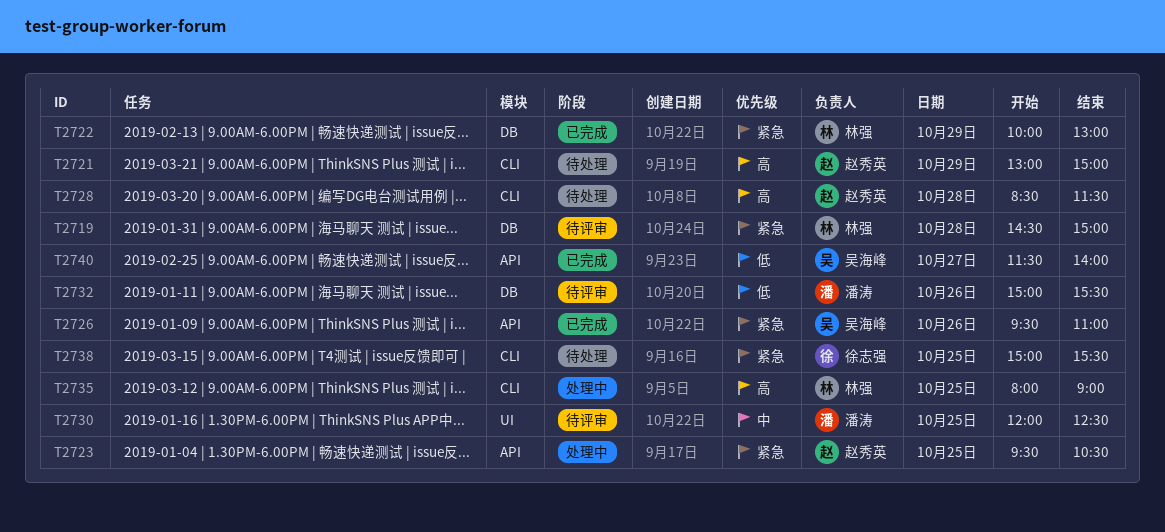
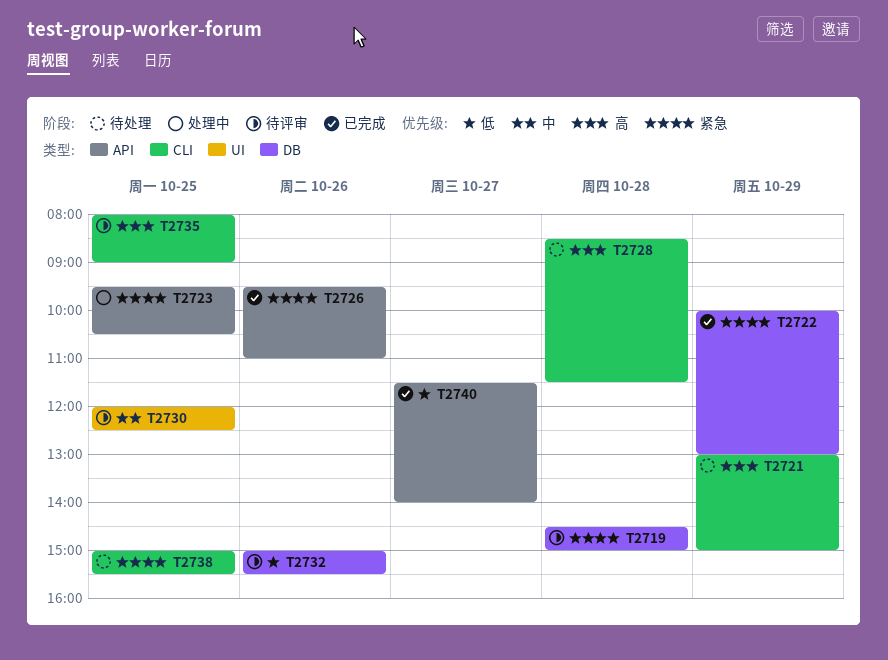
T2735, status: 处理中 -> 待评审

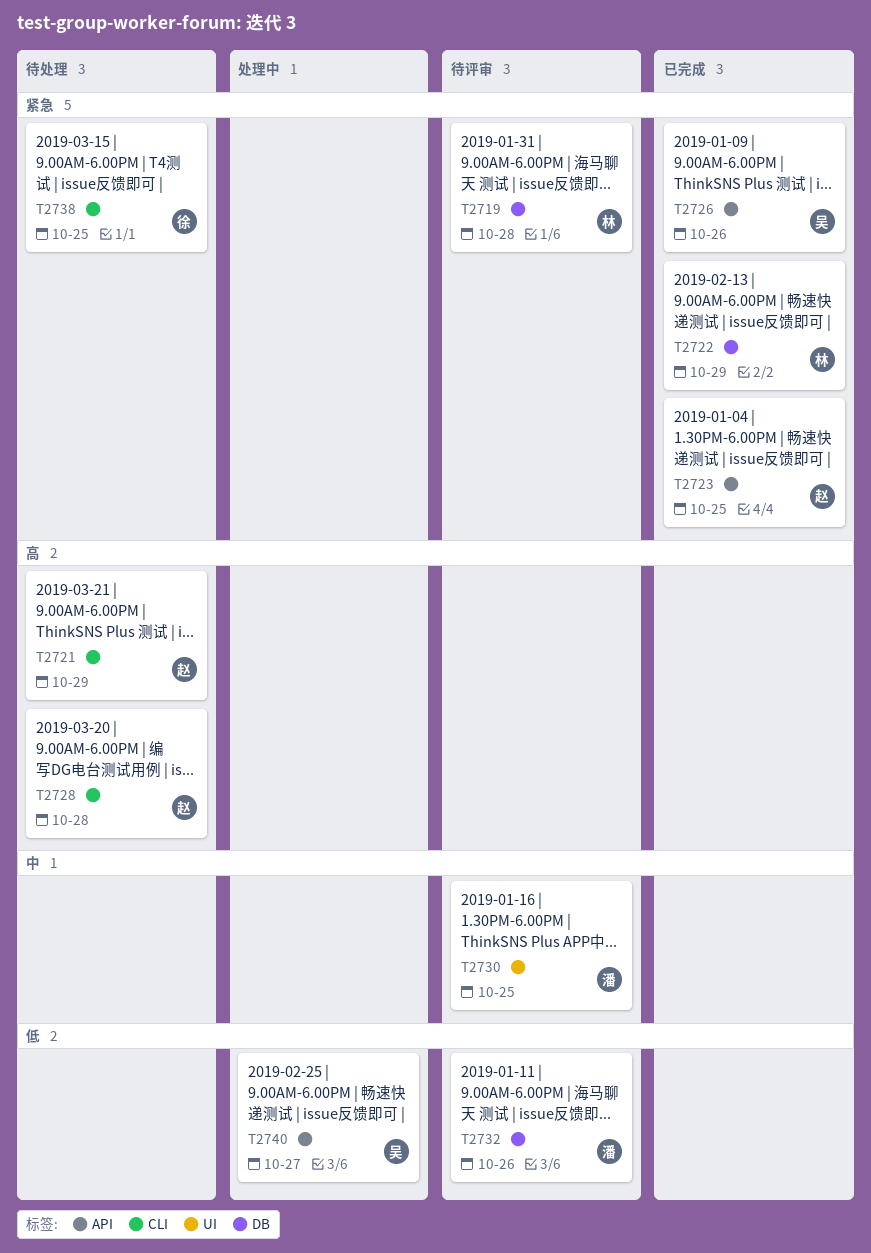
T2723, status: 处理中 -> 已完成
T2735: present -> none
T2740, status: 已完成 -> 处理中

